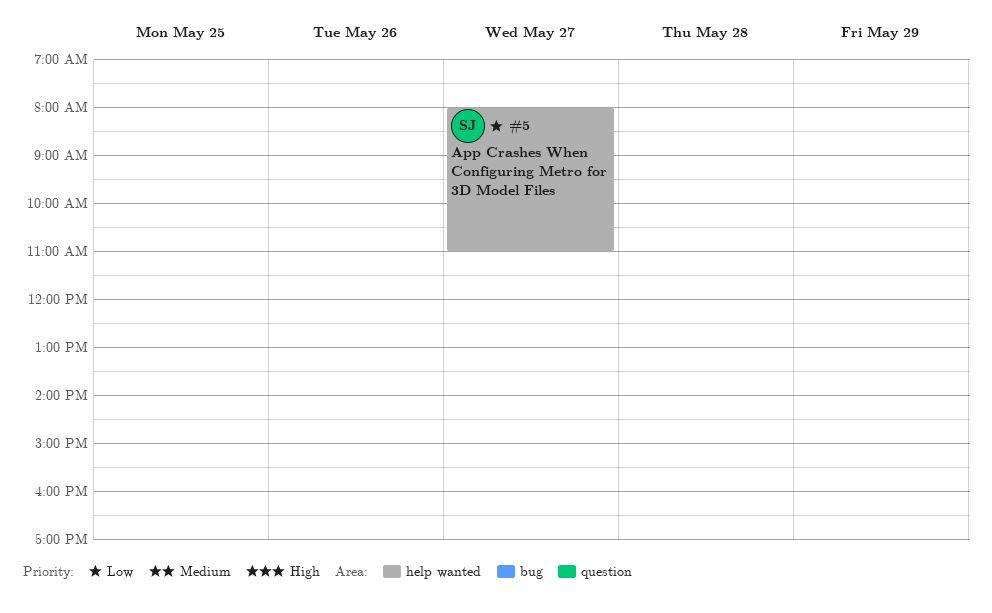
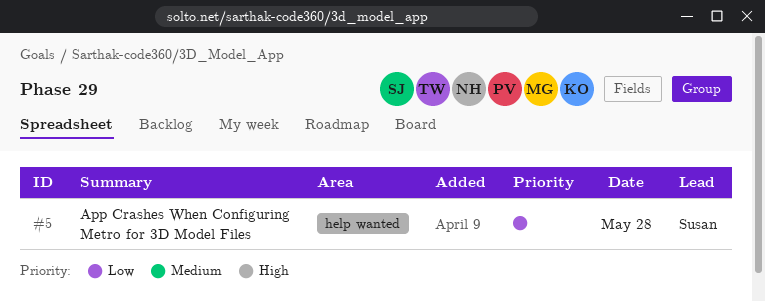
#5, day: May 27 -> May 28

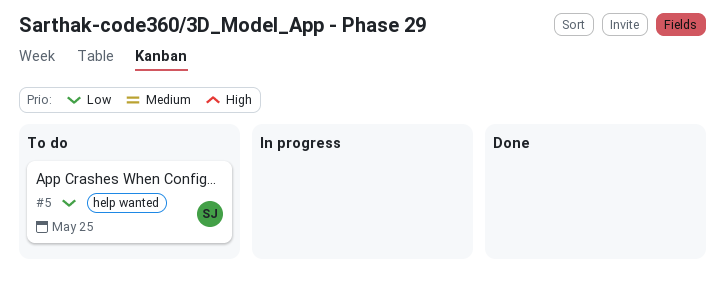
#5, day: May 28 -> May 25

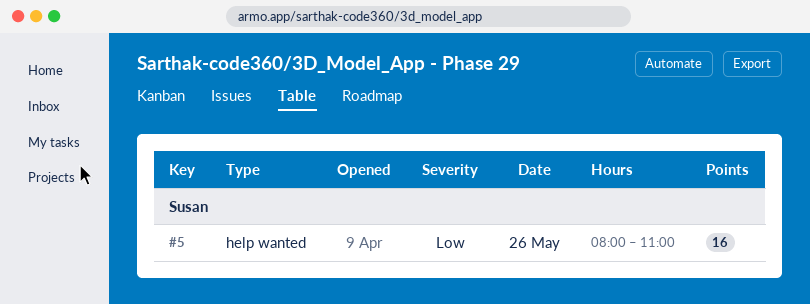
#5, day: May 25 -> May 26

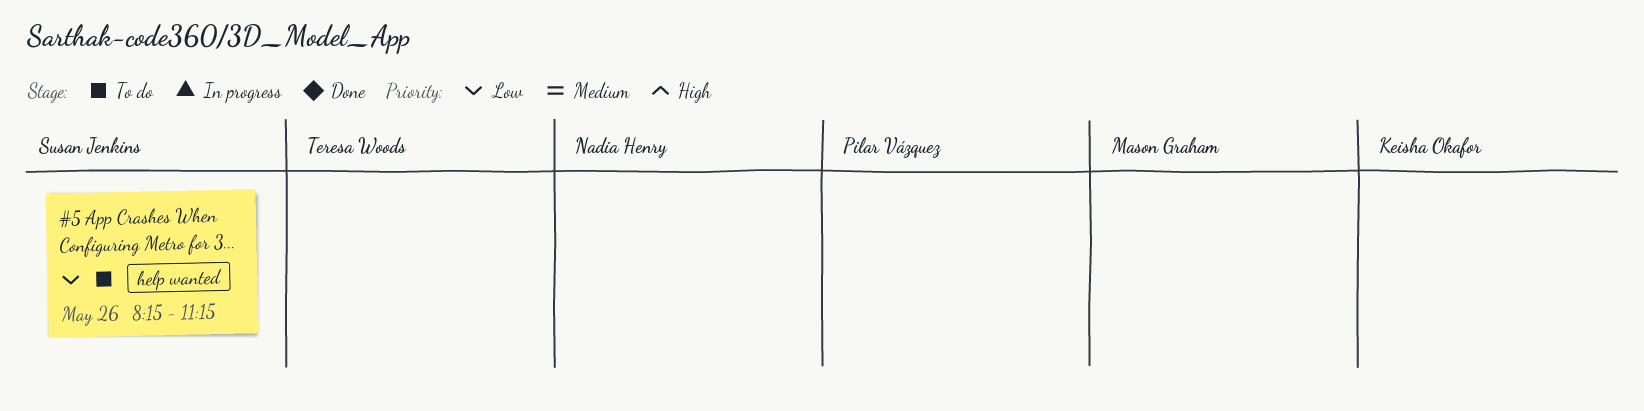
#5, begins: 08:00 -> 08:15
#5, ends: 11:00 -> 11:15

